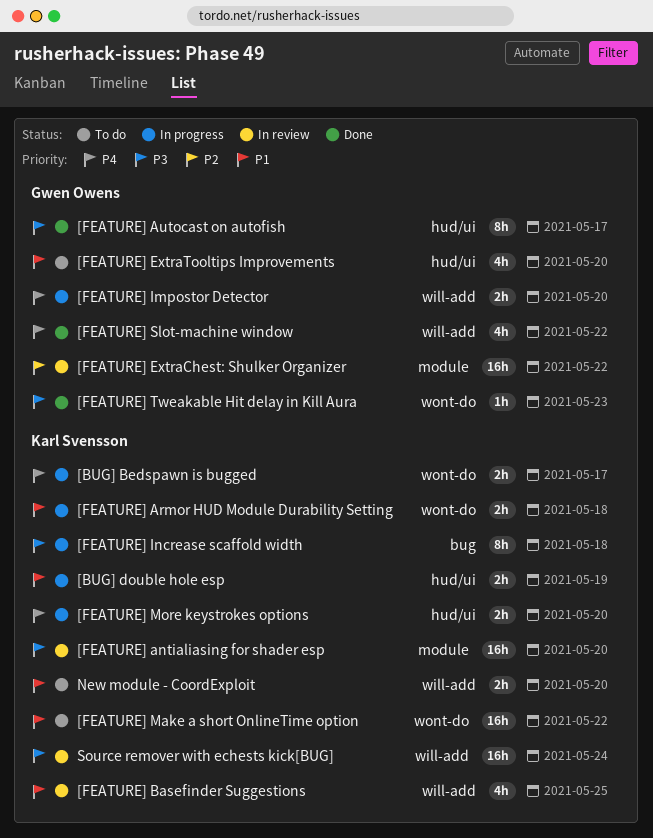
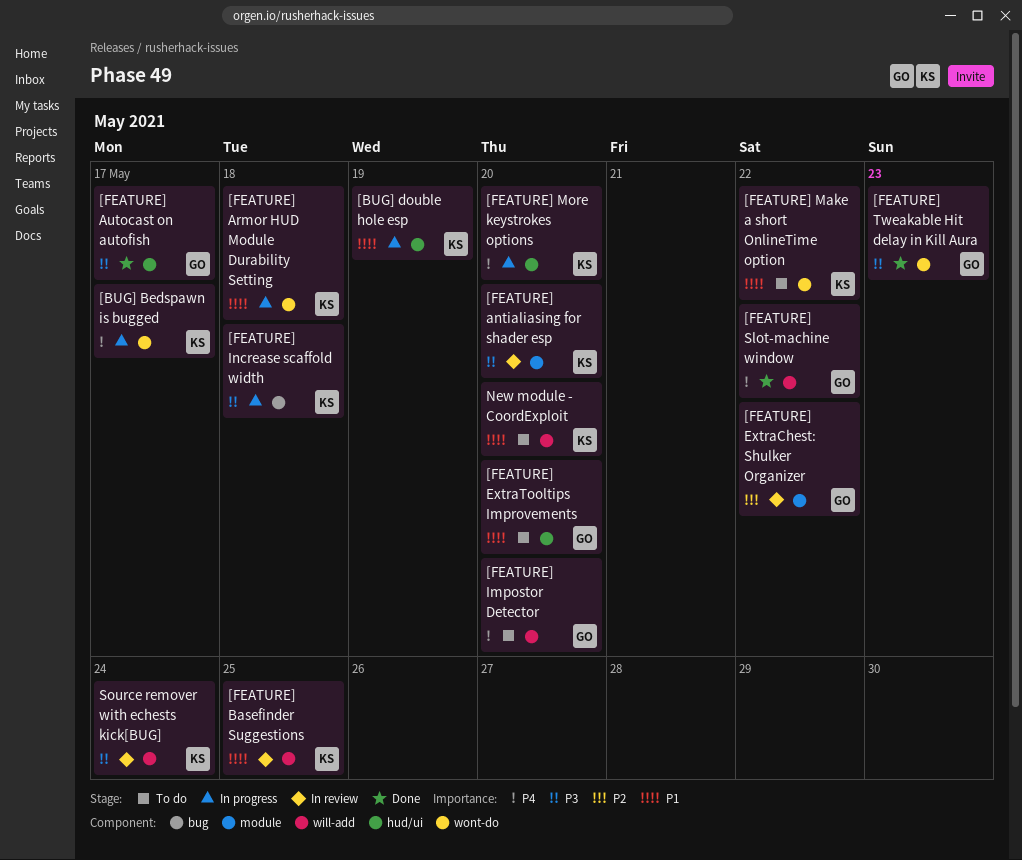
[FEATURE] Impostor Detector, status: In progress -> To do

